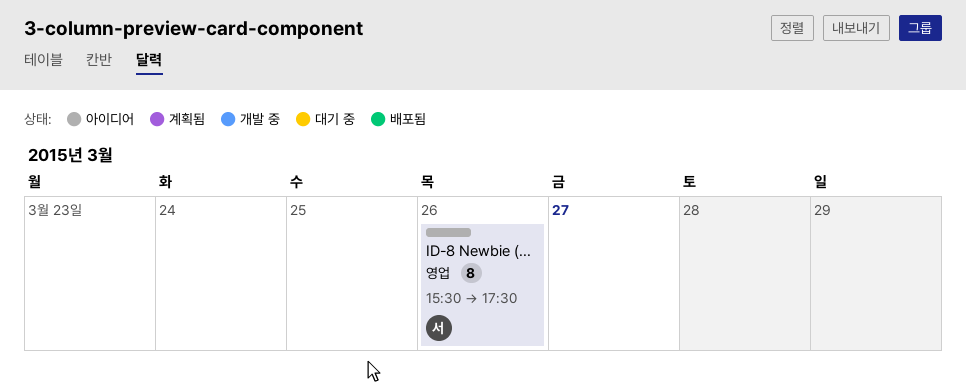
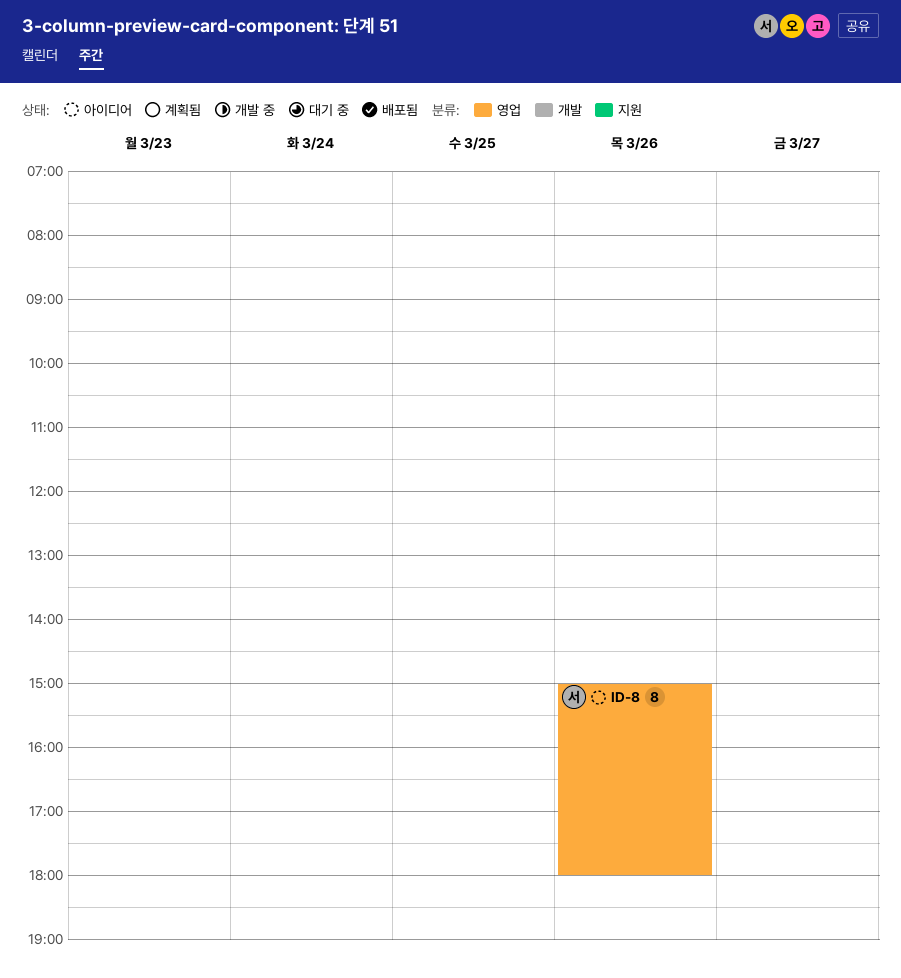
ID-8, begins: 15:30 -> 15:00
ID-8, ends: 17:30 -> 18:00

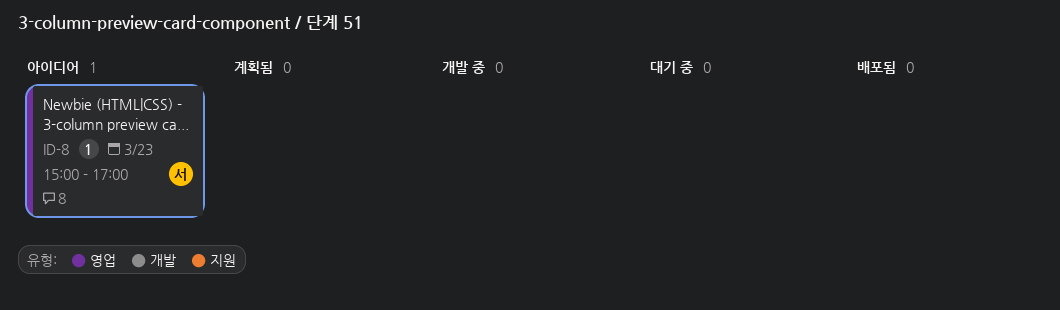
ID-8, estimate: 8 -> 1
ID-8, day: Mar 26 -> Mar 23
ID-8, ends: 18:00 -> 17:00

